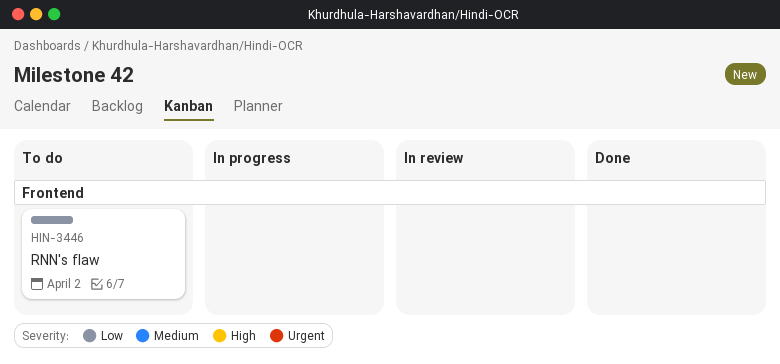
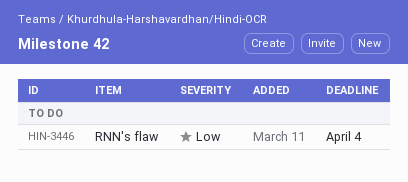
HIN-3446, due: Apr 2 -> Apr 4

